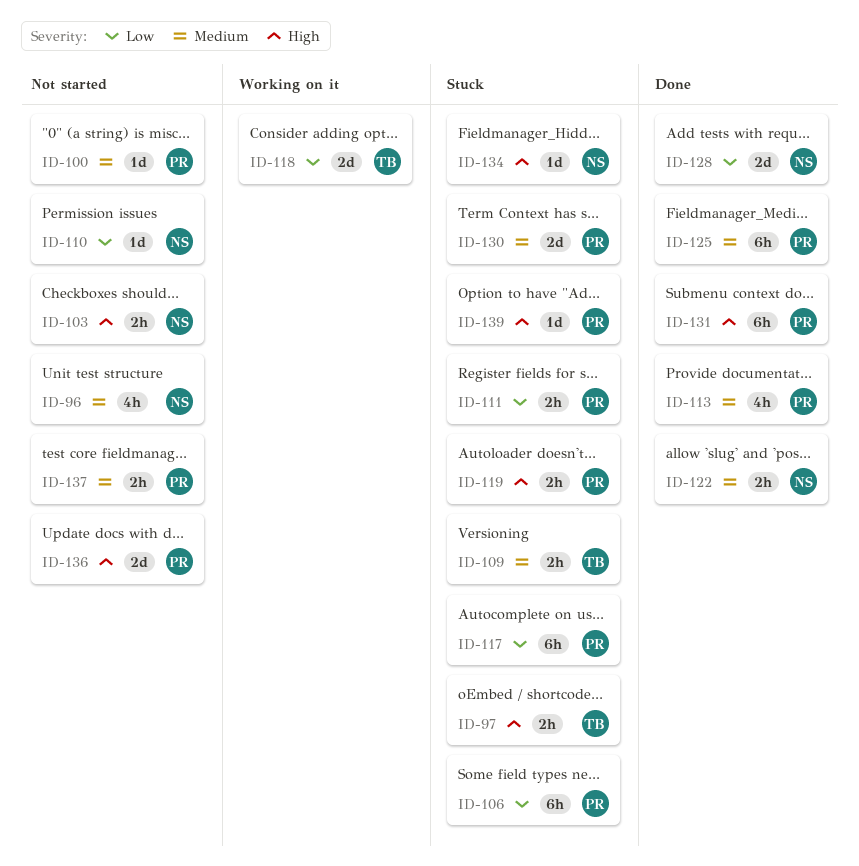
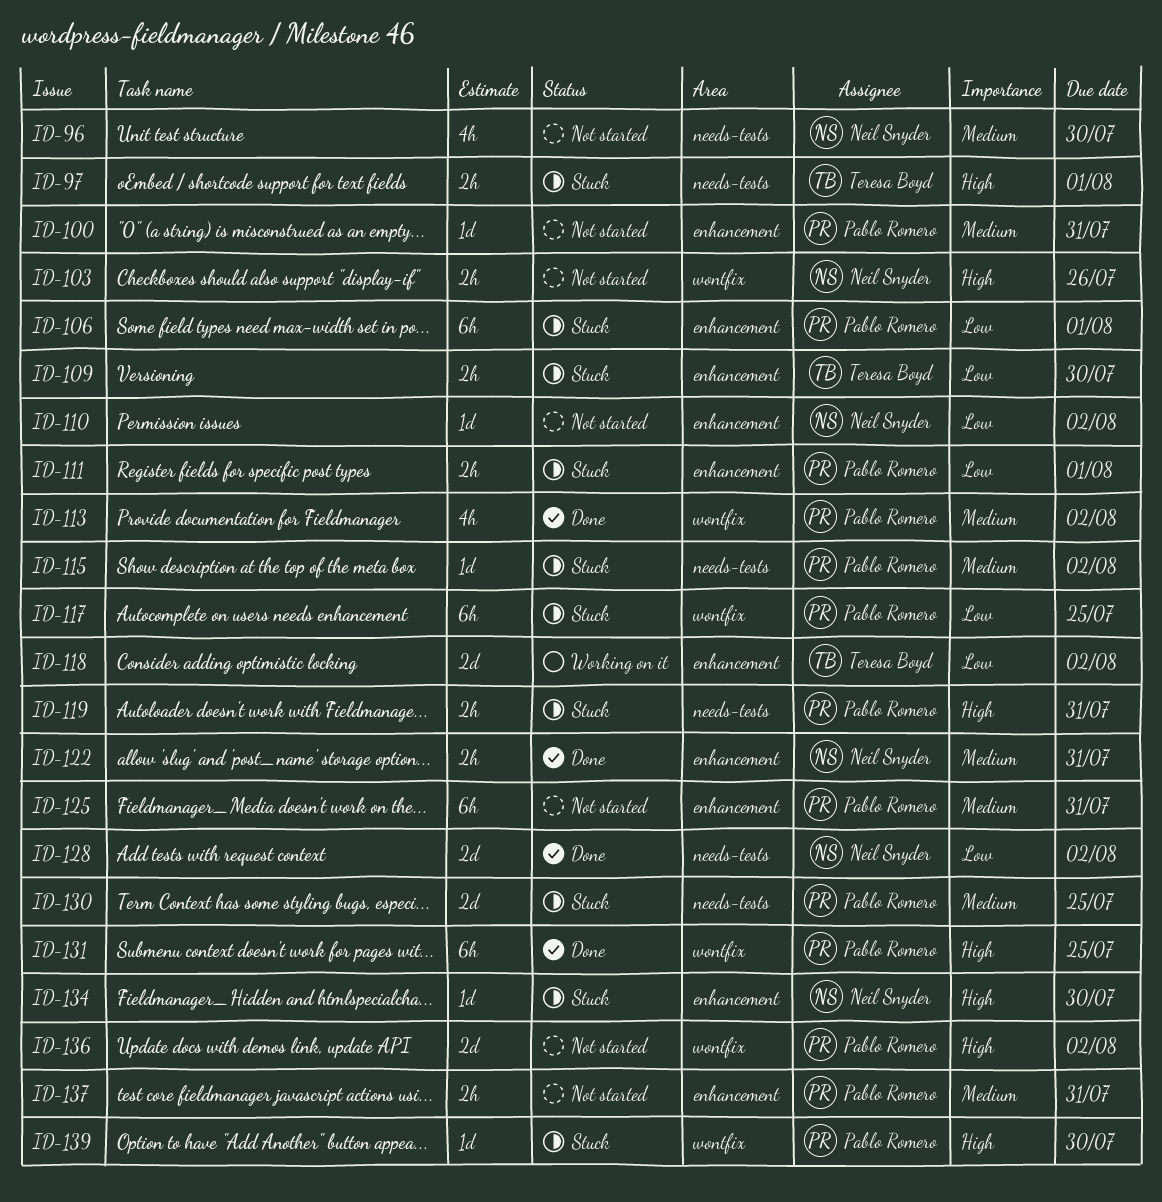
ID-109, priority: Medium -> Low
ID-115: none -> present
ID-125, status: Done -> Not started

